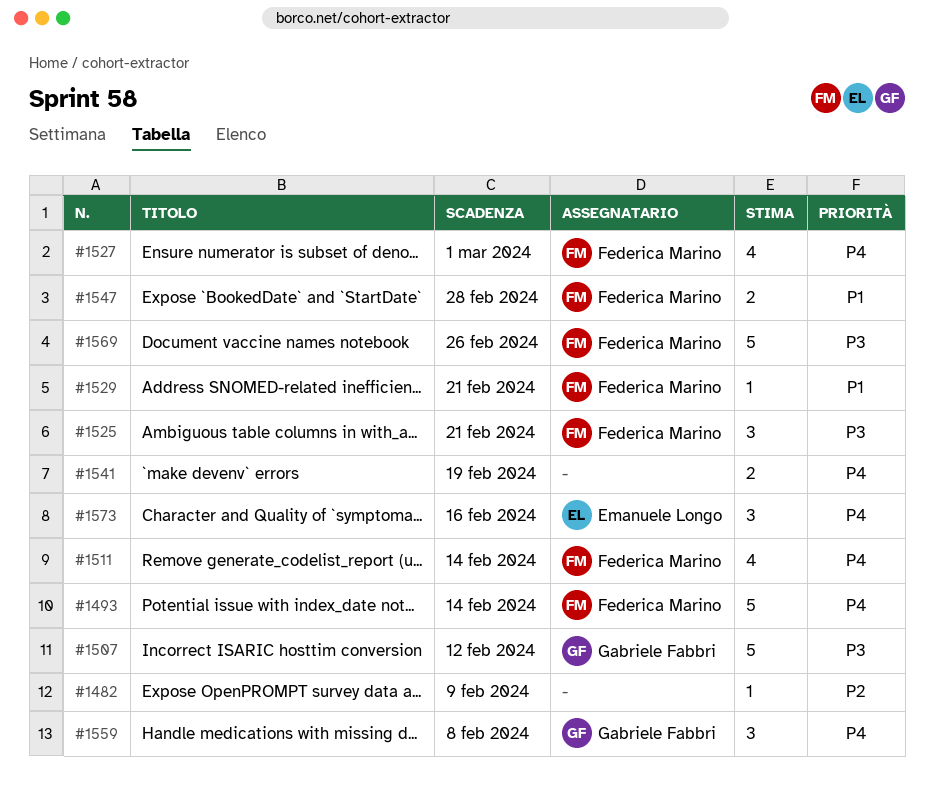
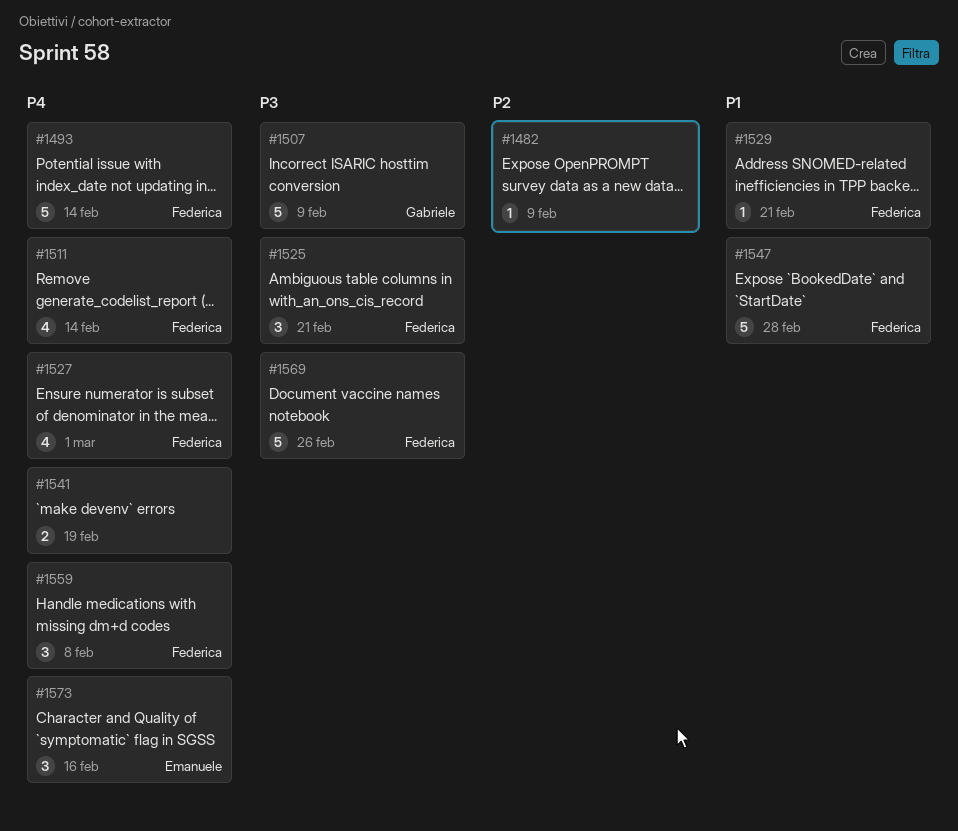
#1507, due: Feb 12 -> Feb 9
#1547, estimate: 2 -> 5
#1559, owner: Gabriele Fabbri -> Federica Marino

